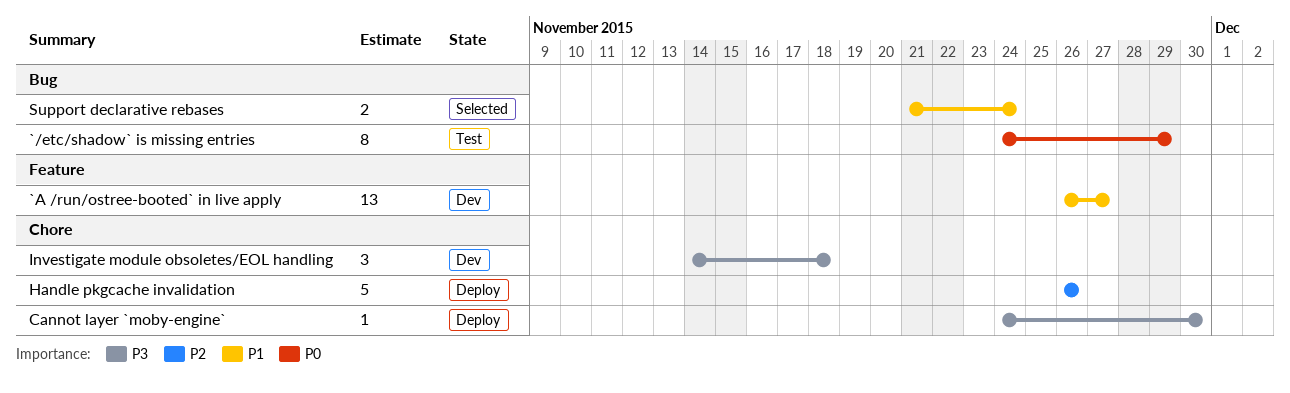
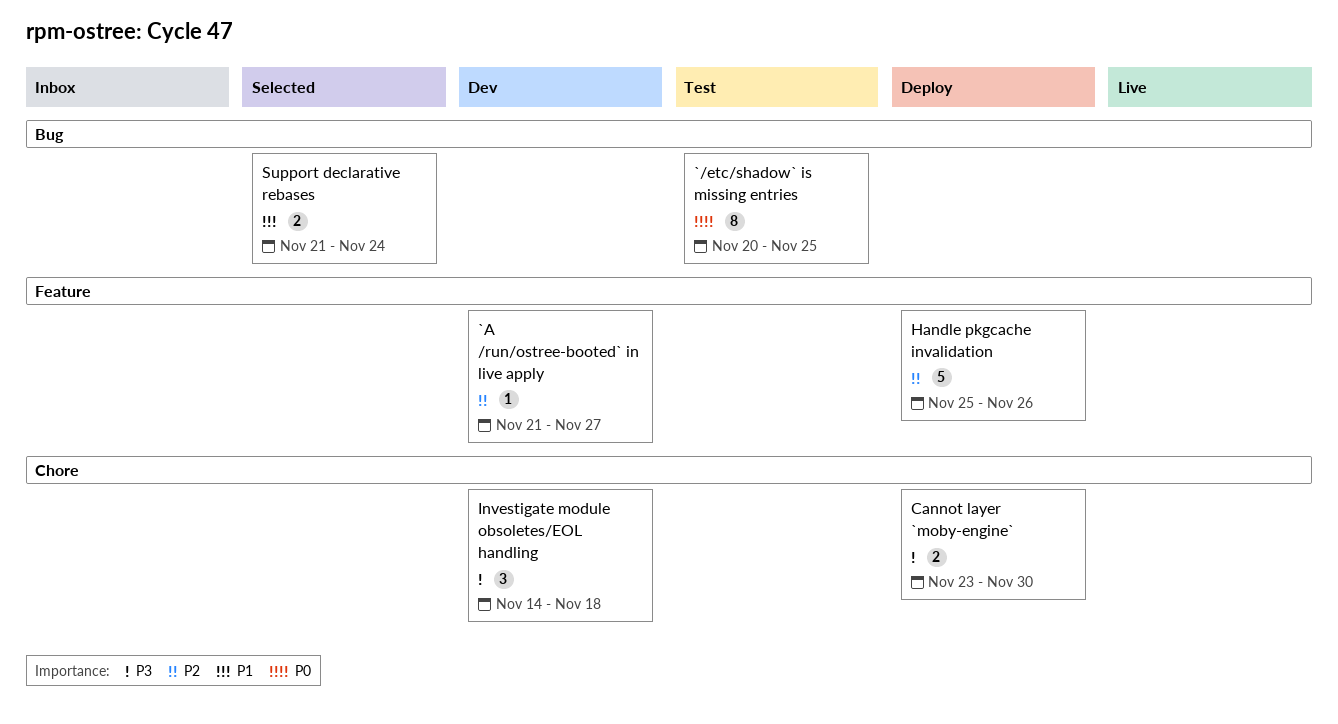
`/etc/shadow` is missing entries, start: Nov 24 -> Nov 20
`/etc/shadow` is missing entries, due: Nov 29 -> Nov 25
`A /run/ostree-booted` in live apply, priority: P1 -> P2
`A /run/ostree-booted` in live apply, estimate: 13 -> 1
`A /run/ostree-booted` in live apply, start: Nov 26 -> Nov 21
Cannot layer `moby-engine`, estimate: 1 -> 2
Cannot layer `moby-engine`, start: Nov 24 -> Nov 23
Handle pkgcache invalidation, label: Chore -> Feature
Handle pkgcache invalidation, start: Nov 26 -> Nov 25

